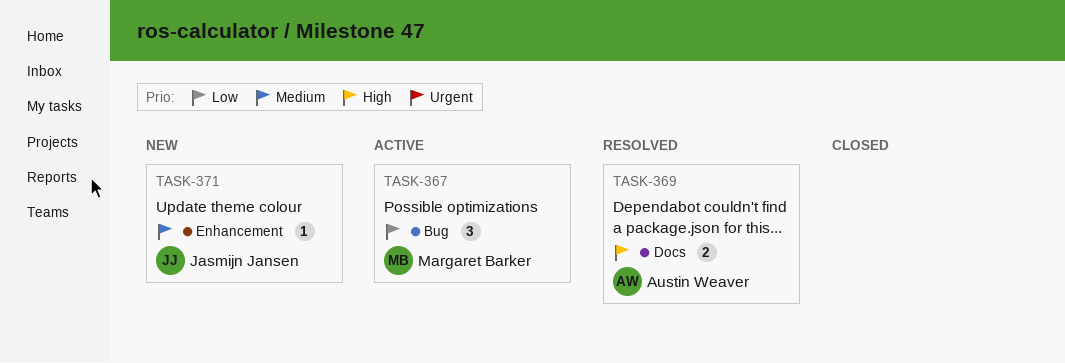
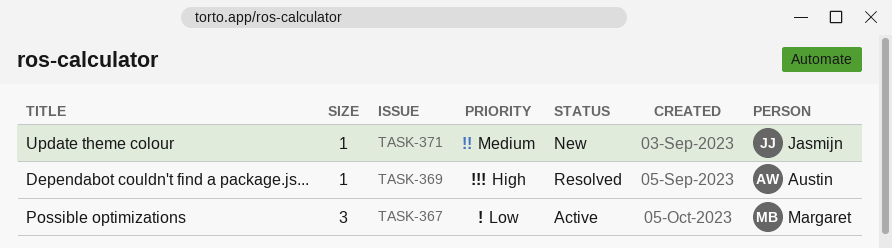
TASK-369, estimate: 2 -> 1

